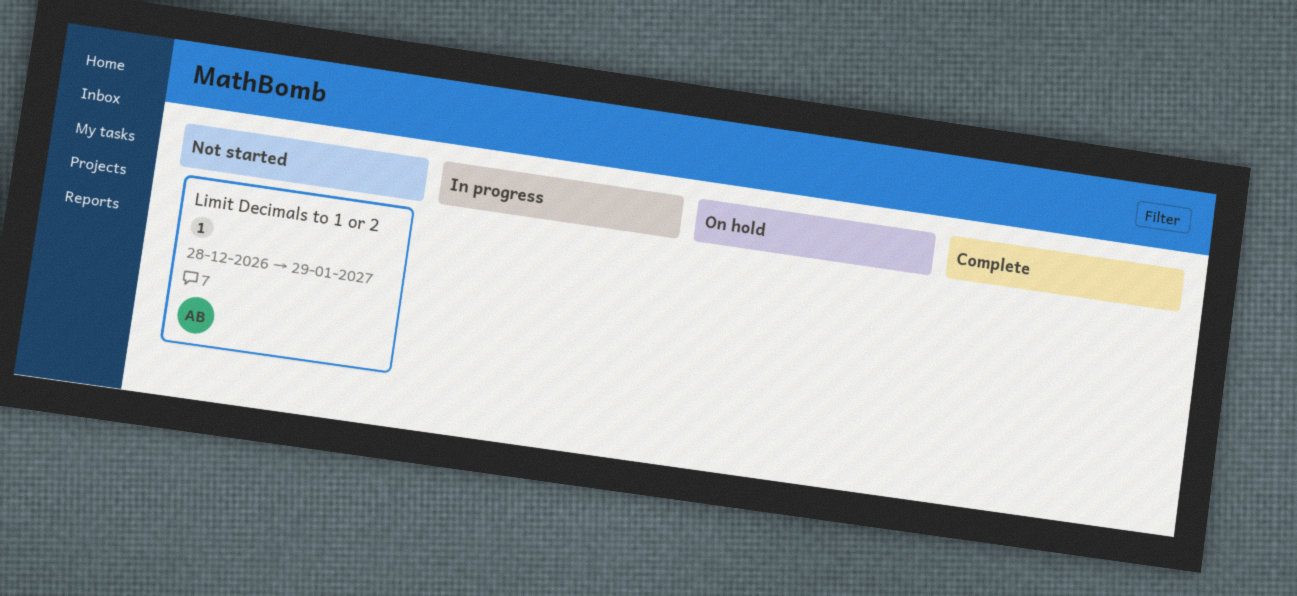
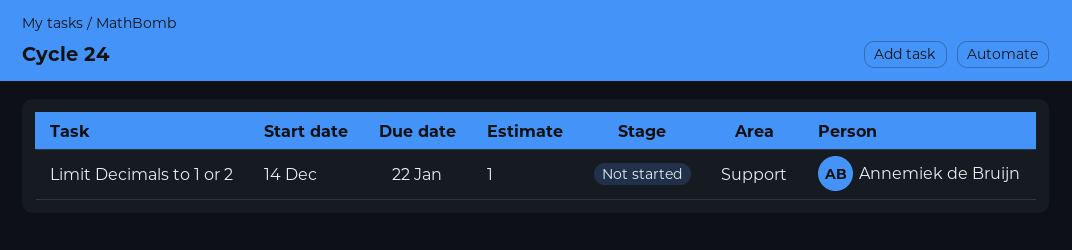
Limit Decimals to 1 or 2, start: Dec 28 -> Dec 14
Limit Decimals to 1 or 2, due: Jan 29 -> Jan 22

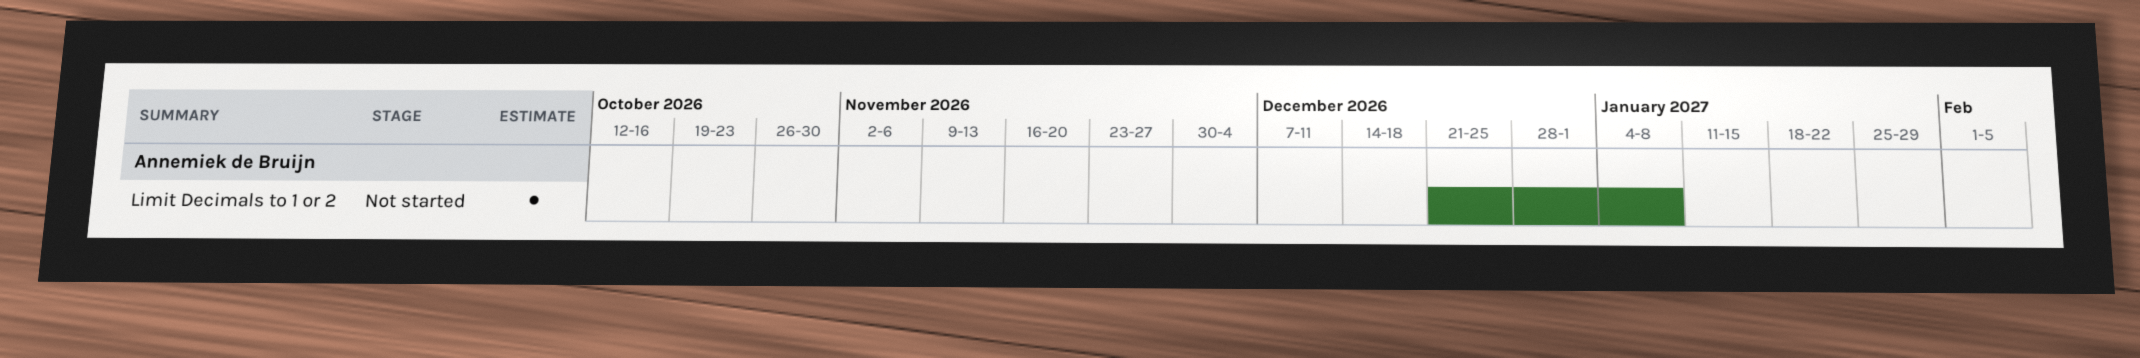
Limit Decimals to 1 or 2, start: Dec 14 -> Dec 21
Limit Decimals to 1 or 2, due: Jan 22 -> Jan 8

